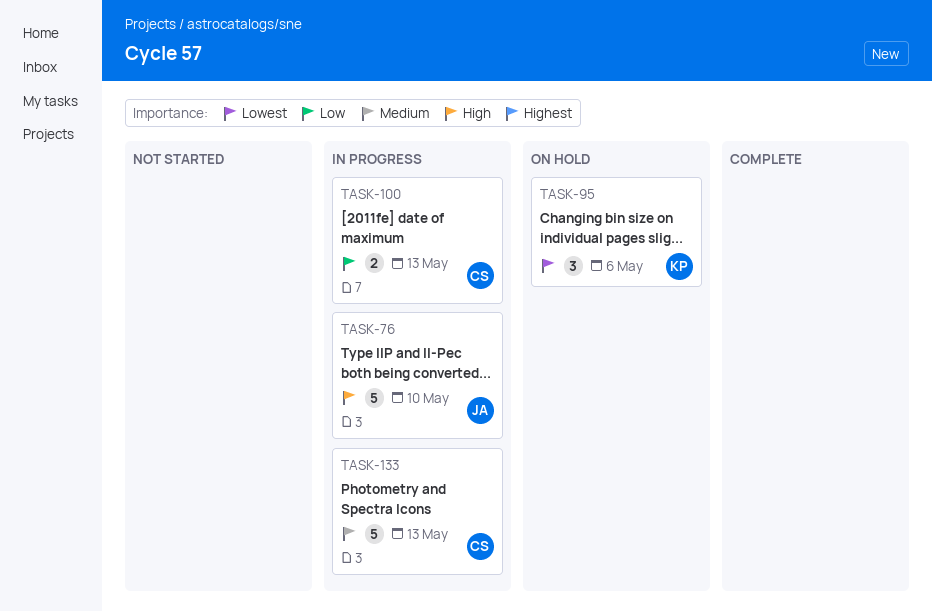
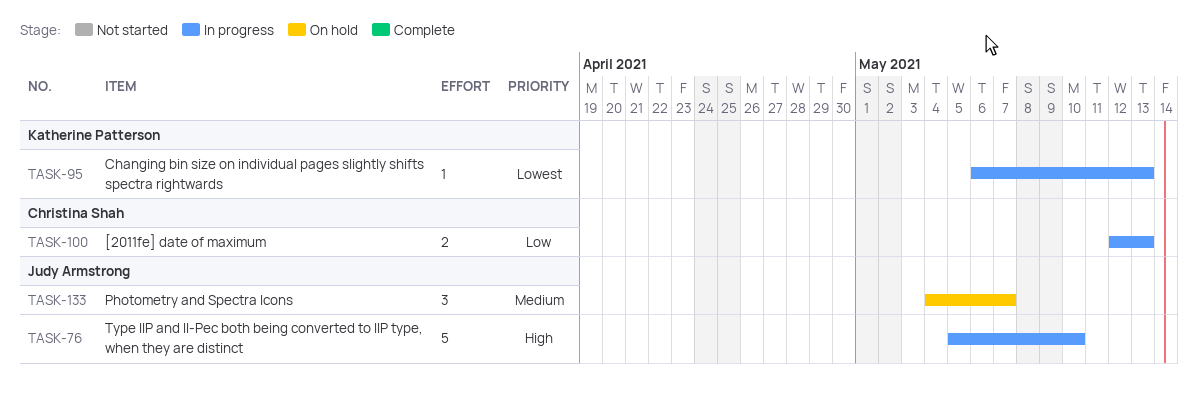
TASK-95, status: On hold -> In progress
TASK-95, estimate: 3 -> 1
TASK-95, due: May 6 -> May 13
TASK-133, status: In progress -> On hold
TASK-133, owner: Christina Shah -> Judy Armstrong
TASK-133, estimate: 5 -> 3
TASK-133, due: May 13 -> May 7

